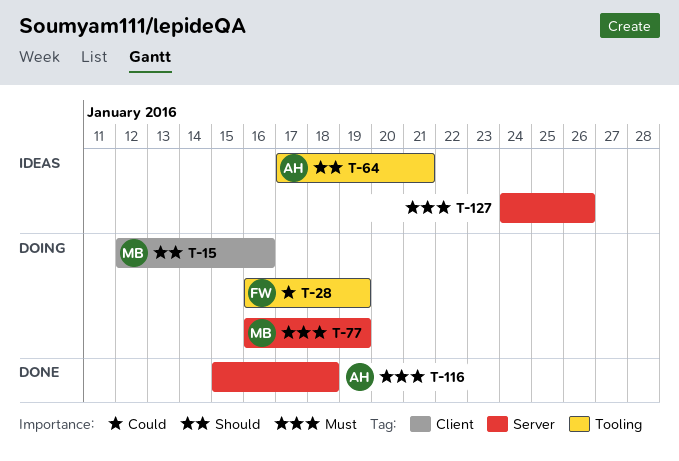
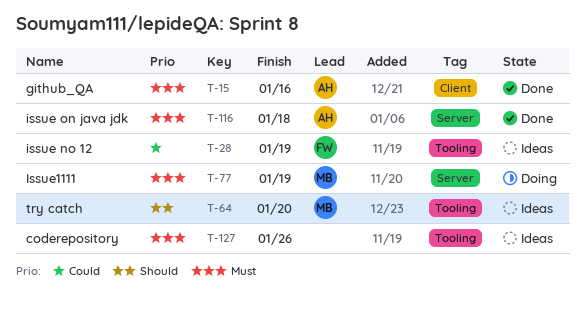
T-15, status: Doing -> Done
T-15, owner: MB -> AH
T-15, priority: Should -> Must
T-28, status: Doing -> Ideas
T-64, owner: AH -> MB
T-64, due: Jan 21 -> Jan 20
T-127, label: Server -> Tooling

